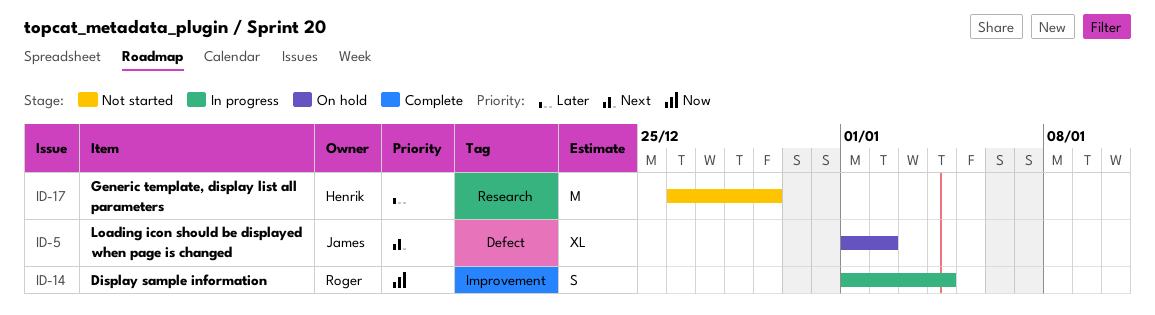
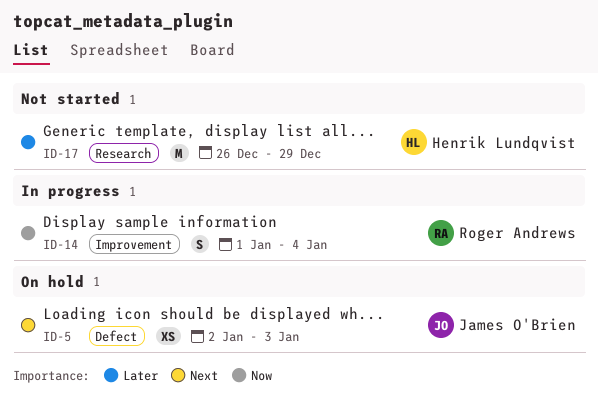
ID-5, estimate: XL -> XS
ID-5, start: Jan 1 -> Jan 2
ID-5, due: Jan 2 -> Jan 3

